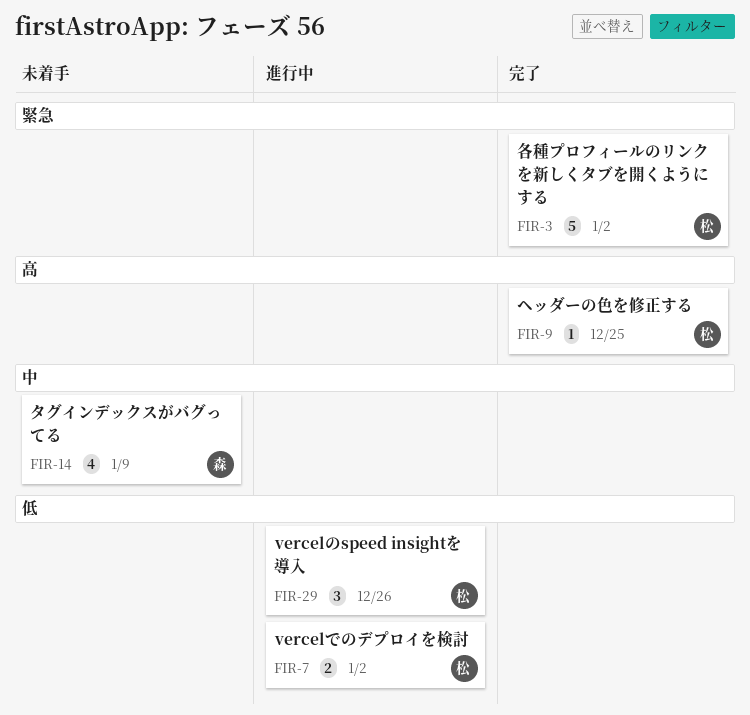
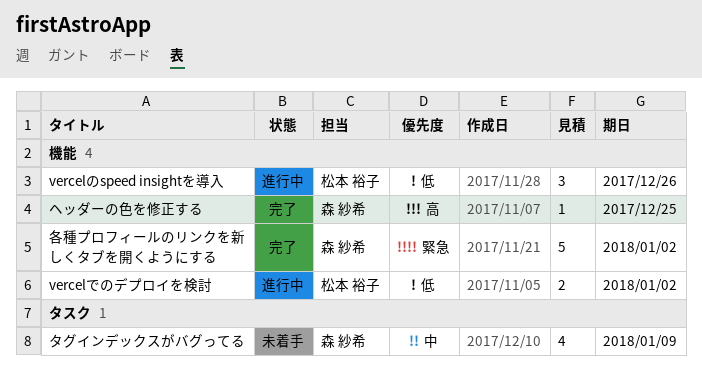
ヘッダーの色を修正する, owner: 松本 裕子 -> 森 紗希
各種プロフィールのリンクを新しくタブを開くようにする, owner: 松本 裕子 -> 森 紗希

